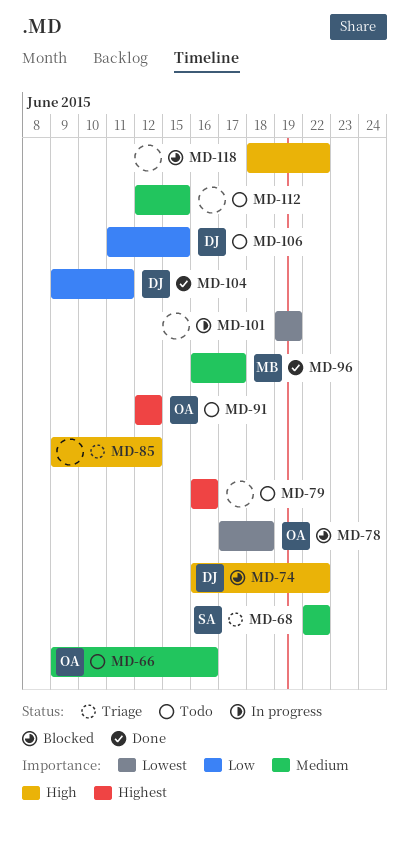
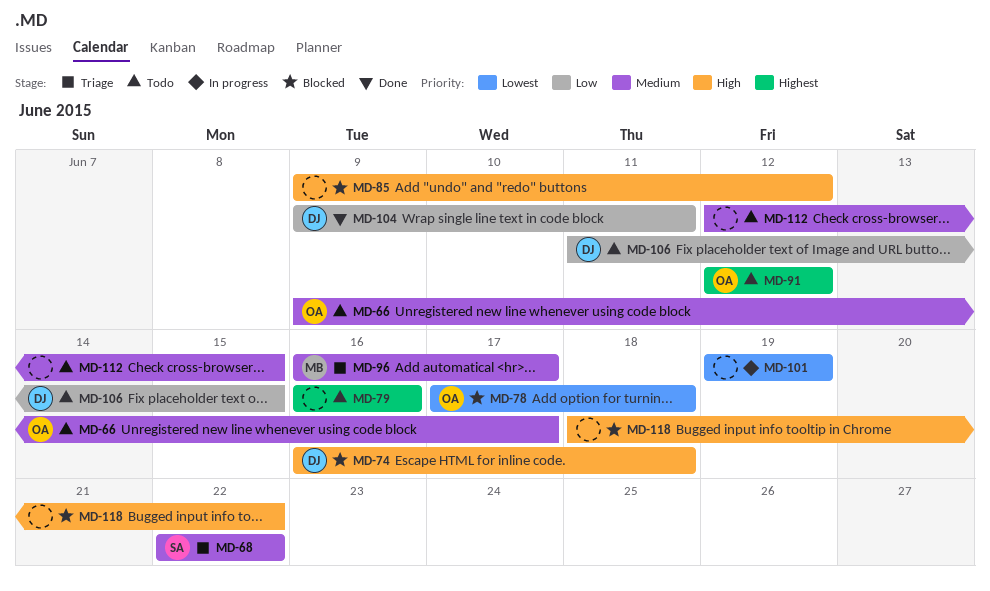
MD-66, due: Jun 16 -> Jun 17
MD-74, due: Jun 22 -> Jun 18
MD-85, status: Triage -> Blocked
MD-96, status: Done -> Triage

